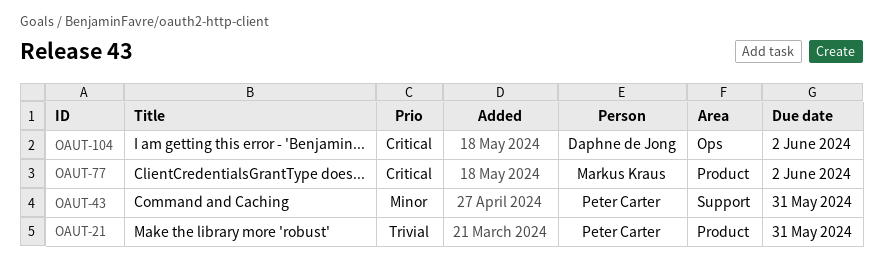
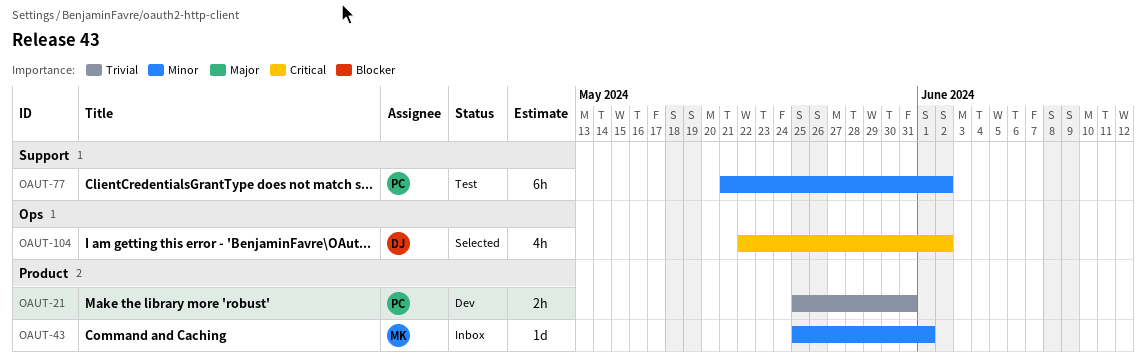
OAUT-43, owner: Peter Carter -> Markus Kraus
OAUT-43, label: Support -> Product
OAUT-43, due: May 31 -> Jun 1
OAUT-77, owner: Markus Kraus -> Peter Carter
OAUT-77, priority: Critical -> Minor
OAUT-77, label: Product -> Support

